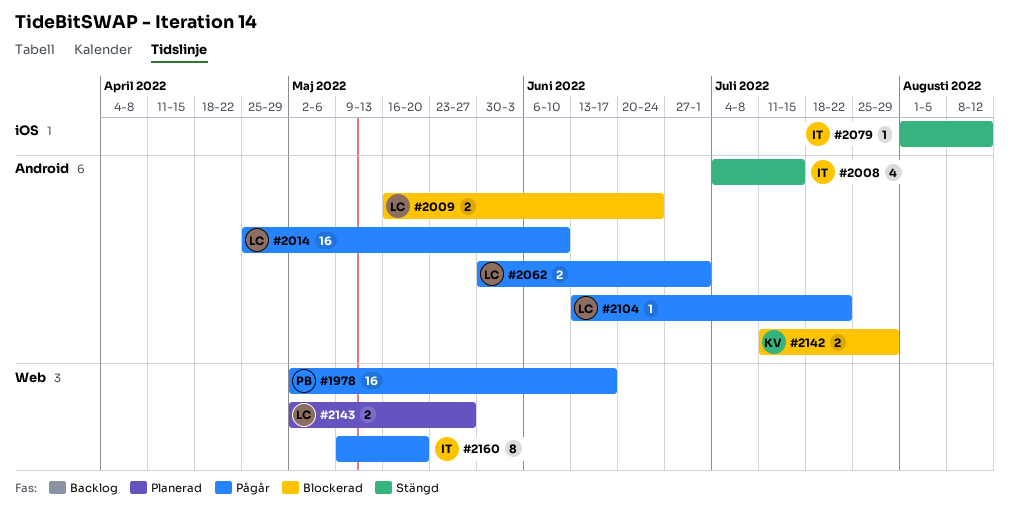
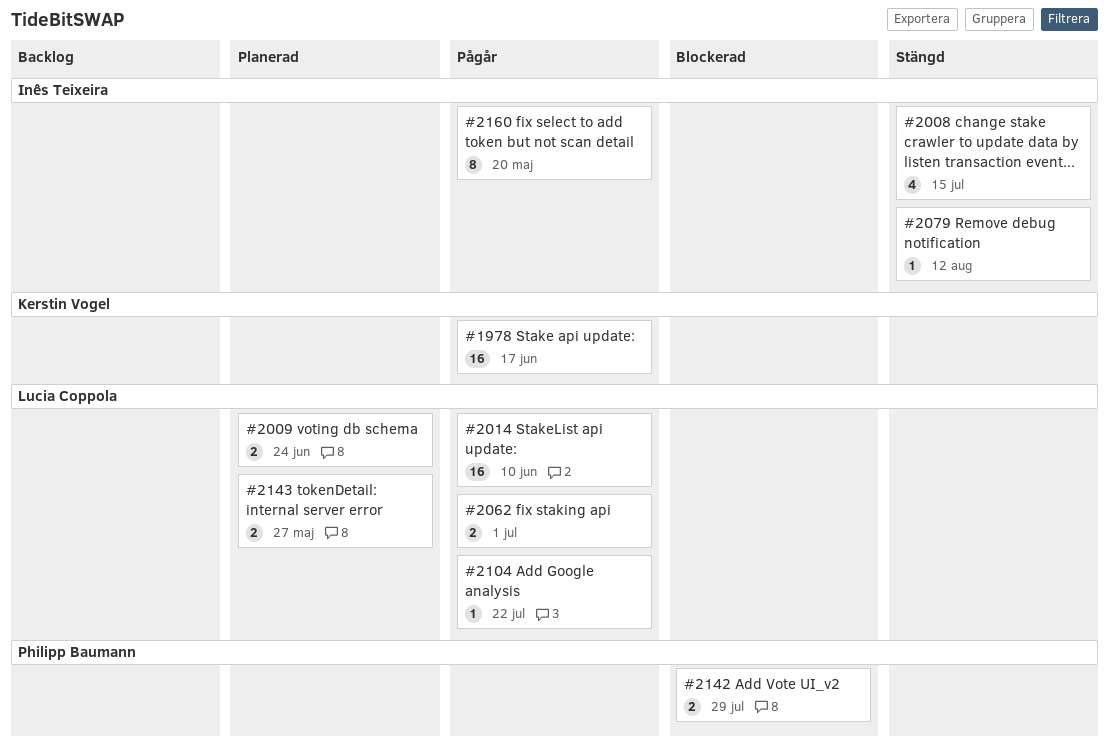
#1978, owner: Philipp Baumann -> Kerstin Vogel
#2009, status: Blockerad -> Planerad
#2142, owner: Kerstin Vogel -> Philipp Baumann

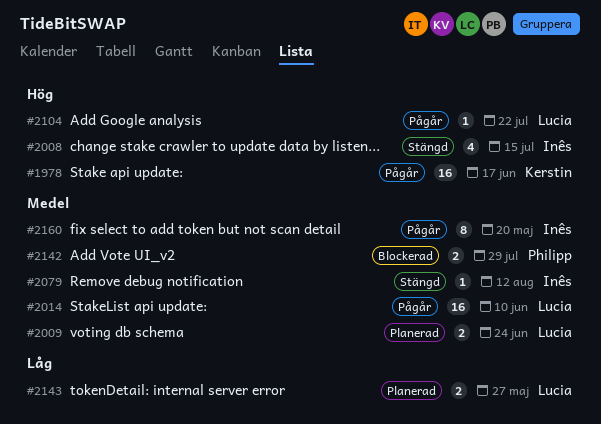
#2062: present -> none

